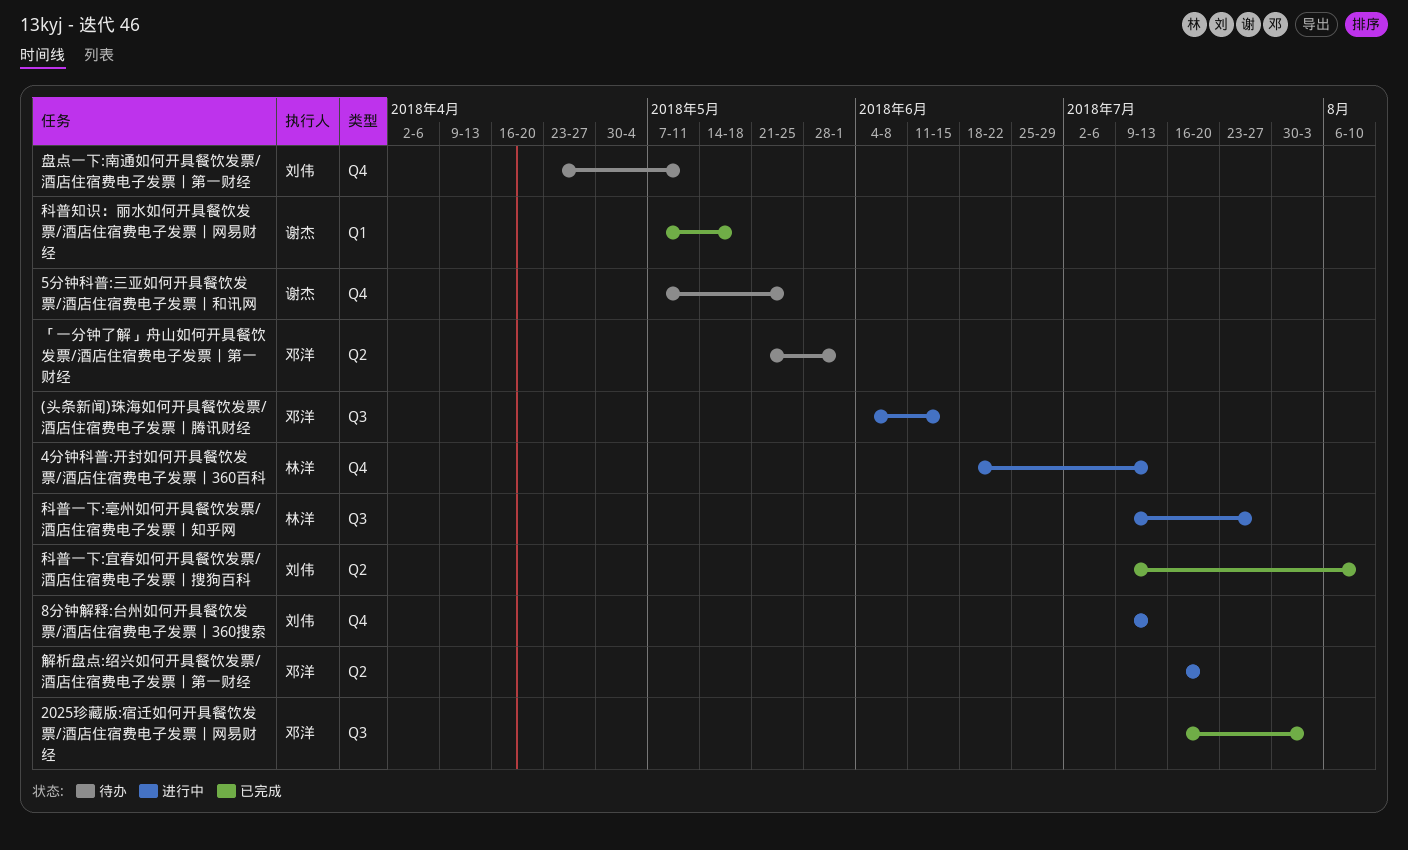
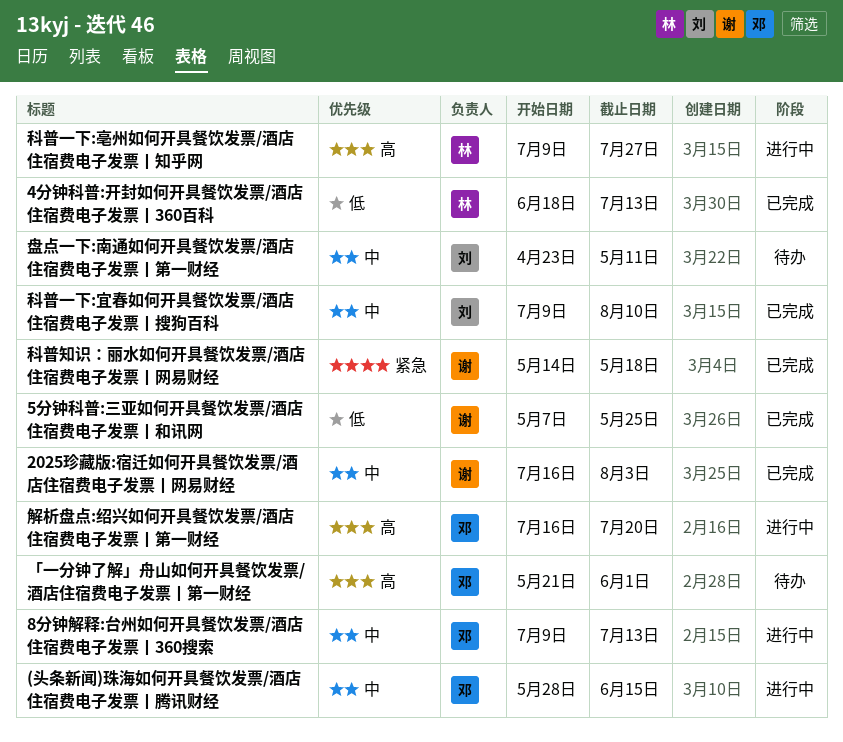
(头条新闻)珠海如何开具餐饮发票/酒店住宿费电子发票丨腾讯财经, start: Jun 4 -> May 28
2025珍藏版:宿迁如何开具餐饮发票/酒店住宿费电子发票丨网易财经, owner: 邓洋 -> 谢杰
4分钟科普:开封如何开具餐饮发票/酒店住宿费电子发票丨360百科, status: 进行中 -> 已完成
5分钟科普:三亚如何开具餐饮发票/酒店住宿费电子发票丨和讯网, status: 待办 -> 已完成
8分钟解释:台州如何开具餐饮发票/酒店住宿费电子发票丨360搜索, owner: 刘伟 -> 邓洋
科普知识：丽水如何开具餐饮发票/酒店住宿费电子发票丨网易财经, start: May 7 -> May 14

